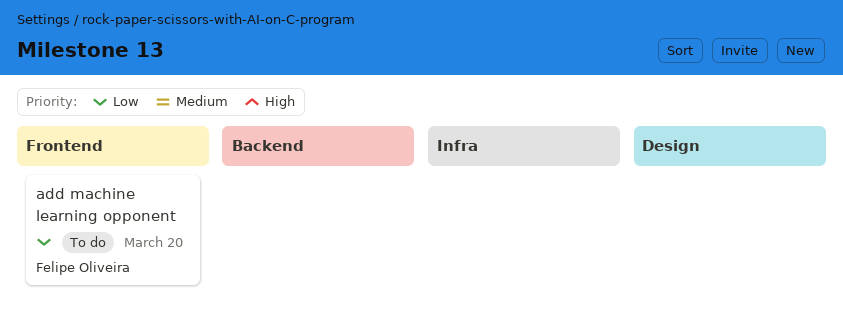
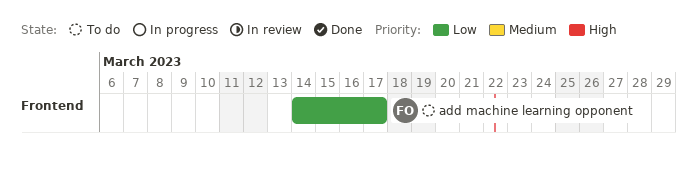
add machine learning opponent, due: Mar 20 -> Mar 17

